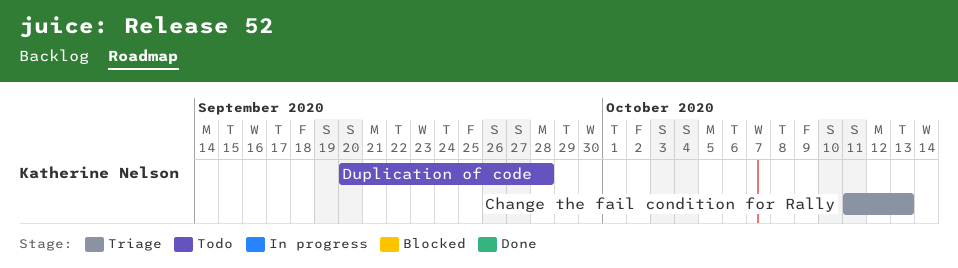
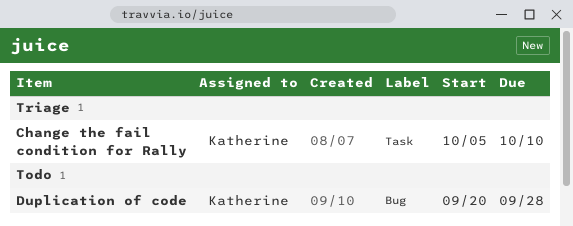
Change the fail condition for Rally, start: Oct 11 -> Oct 5
Change the fail condition for Rally, due: Oct 13 -> Oct 10

